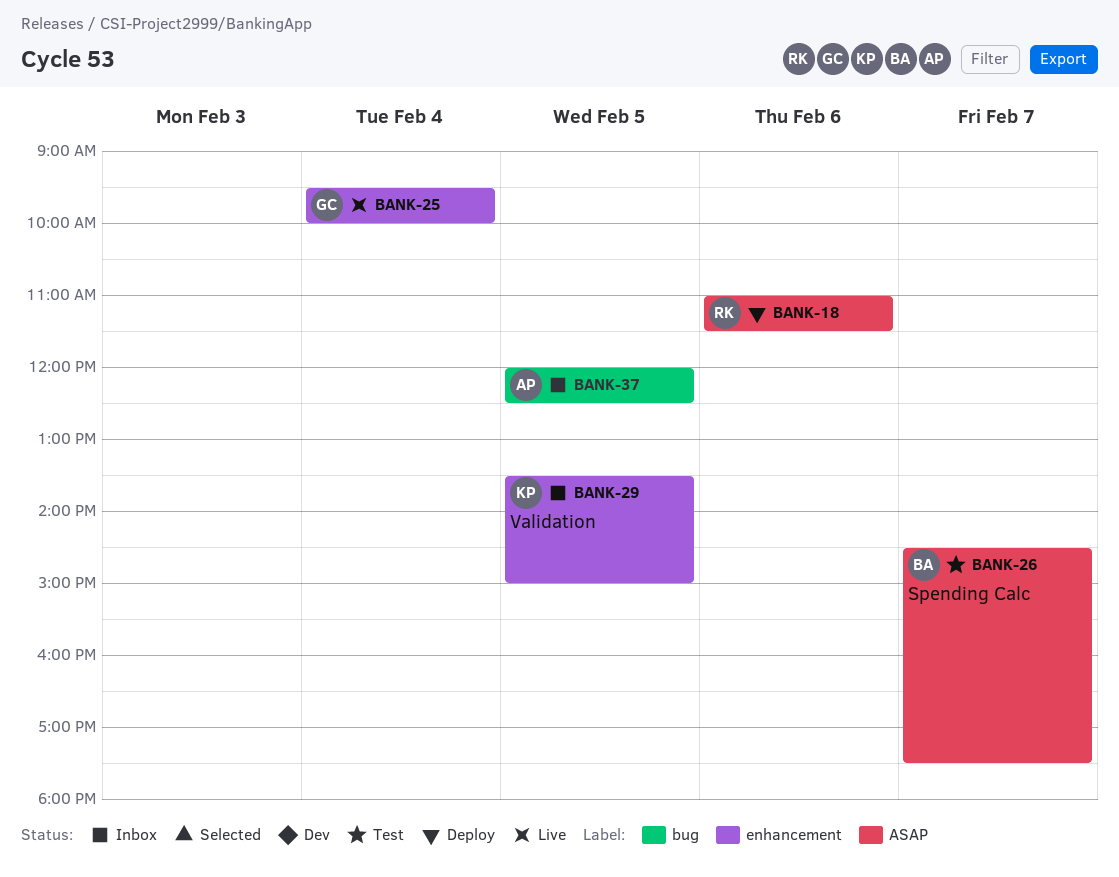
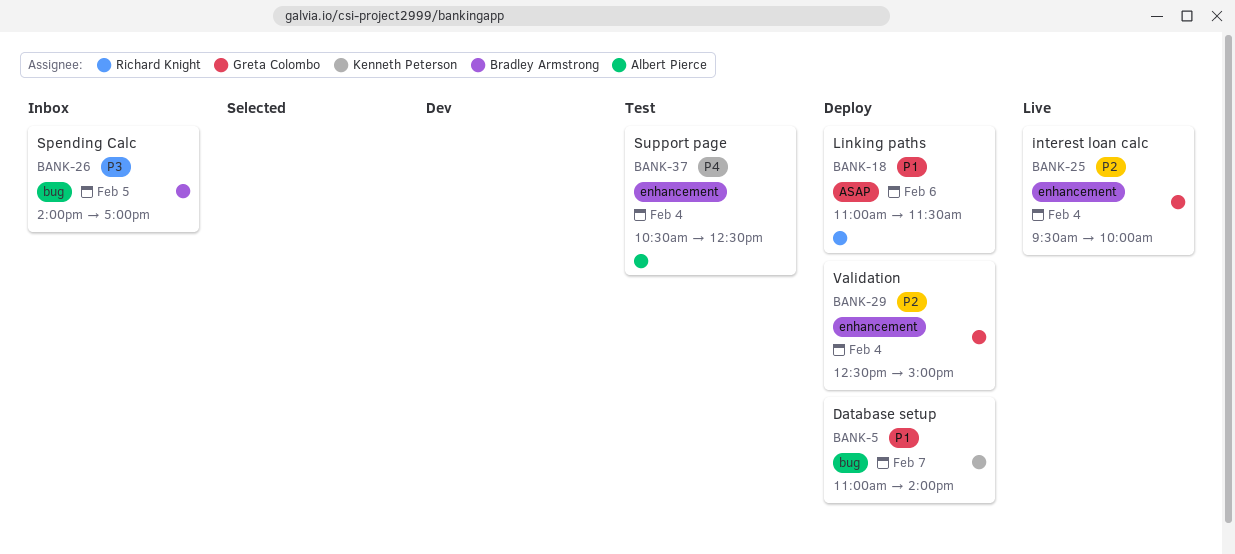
BANK-5: none -> present
BANK-26, status: Test -> Inbox
BANK-26, label: ASAP -> bug
BANK-26, day: Feb 7 -> Feb 5
BANK-26, begins: 14:30 -> 14:00
BANK-26, ends: 17:30 -> 17:00
BANK-29, status: Inbox -> Deploy
BANK-29, owner: Kenneth Peterson -> Greta Colombo
BANK-29, day: Feb 5 -> Feb 4
BANK-29, begins: 13:30 -> 12:30
BANK-37, status: Inbox -> Test
BANK-37, label: bug -> enhancement
BANK-37, day: Feb 5 -> Feb 4
BANK-37, begins: 12:00 -> 10:30

